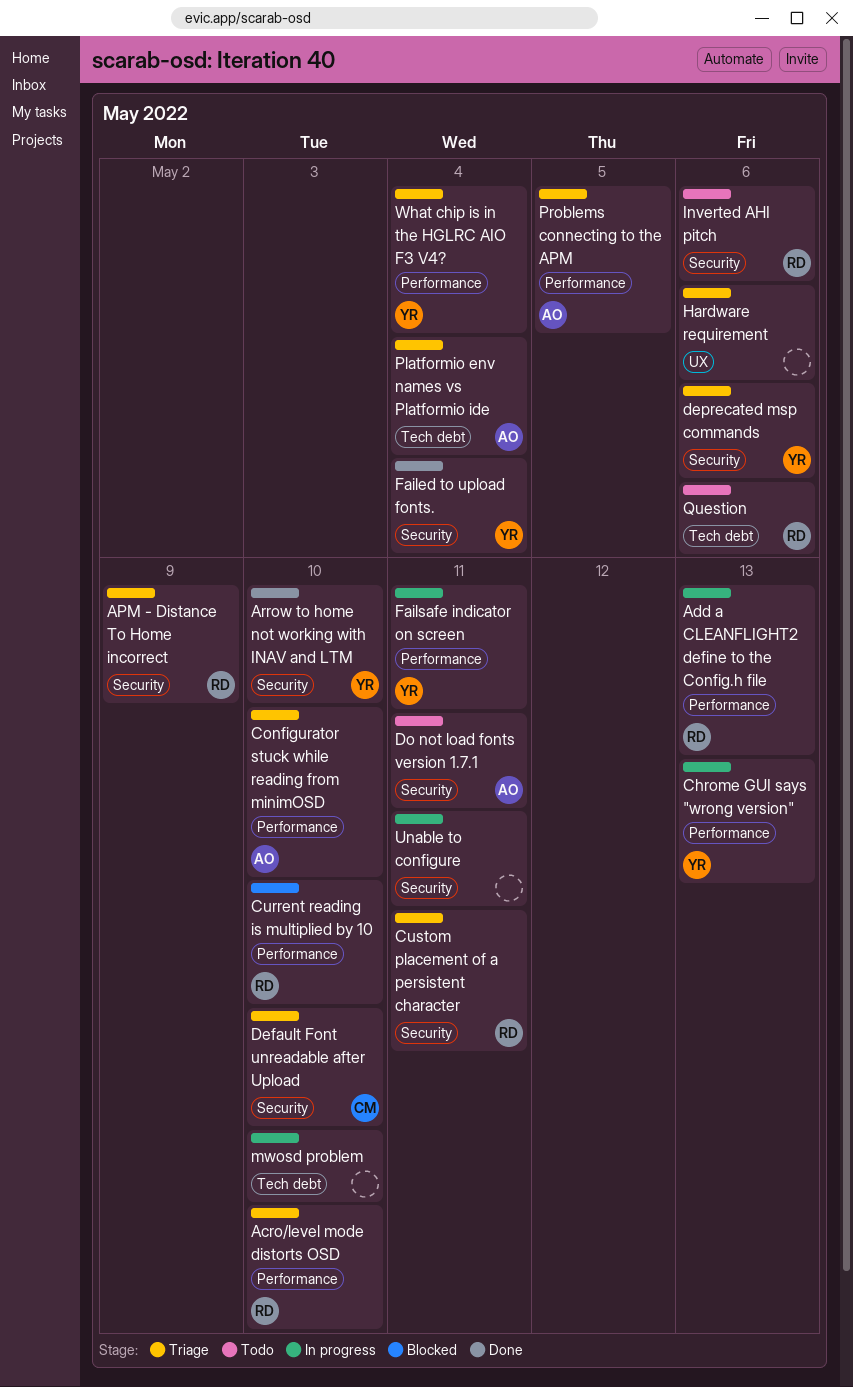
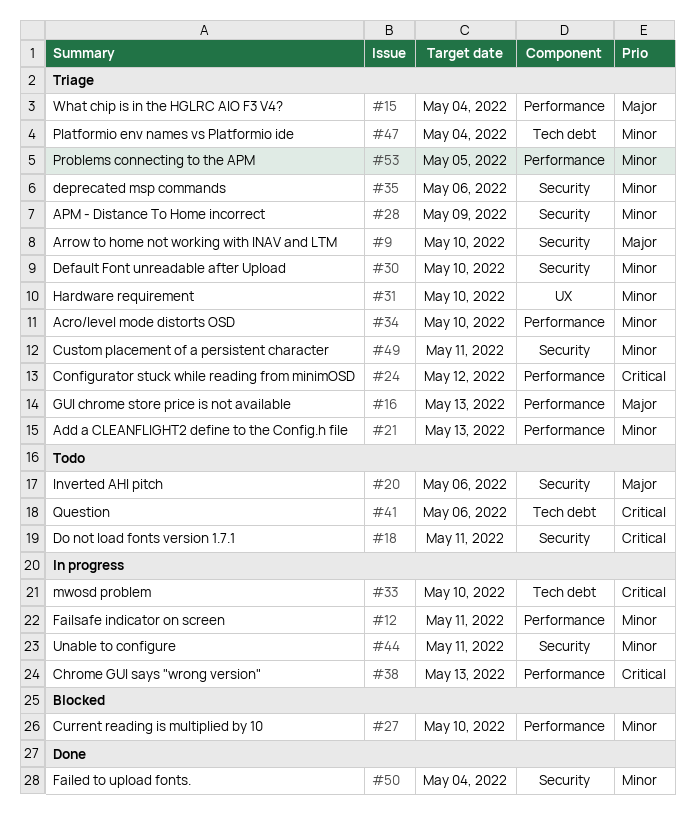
Add a CLEANFLIGHT2 define to the Config.h file, status: In progress -> Triage
Arrow to home not working with INAV and LTM, status: Done -> Triage
Configurator stuck while reading from minimOSD, due: May 10 -> May 12
GUI chrome store price is not available: none -> present
Hardware requirement, due: May 6 -> May 10

